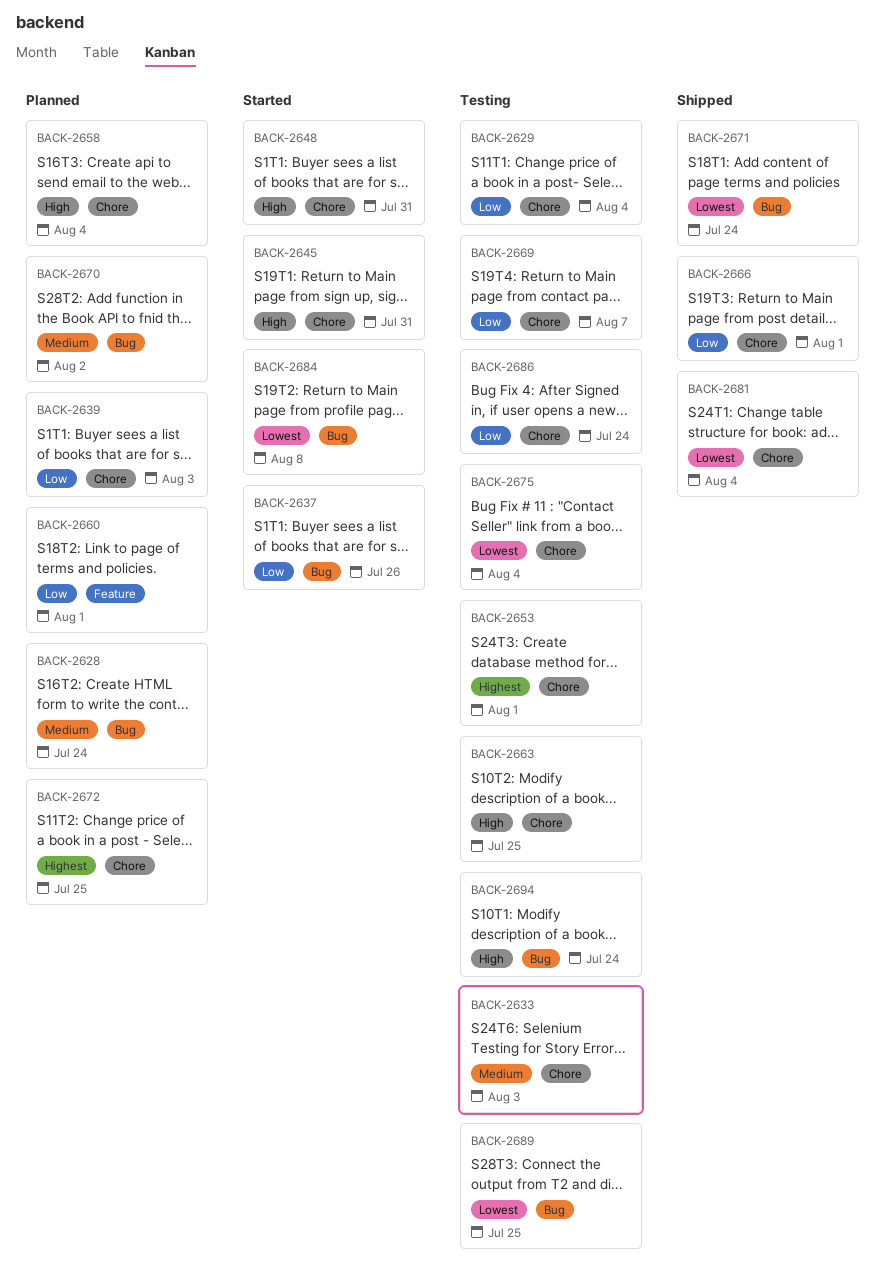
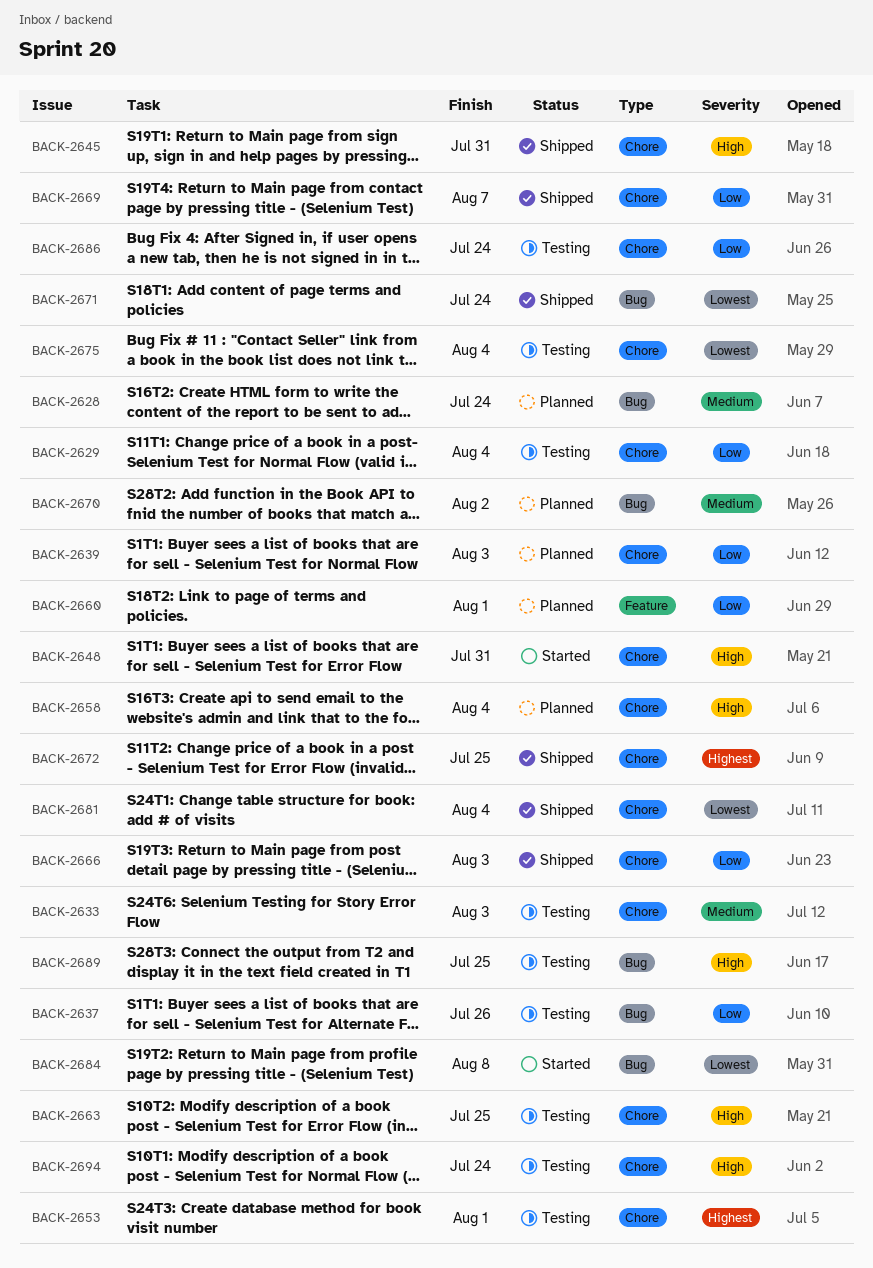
BACK-2637, status: Started -> Testing
BACK-2645, status: Started -> Shipped
BACK-2666, due: Aug 1 -> Aug 3
BACK-2669, status: Testing -> Shipped
BACK-2672, status: Planned -> Shipped
BACK-2689, priority: Lowest -> High
BACK-2694, label: Bug -> Chore

